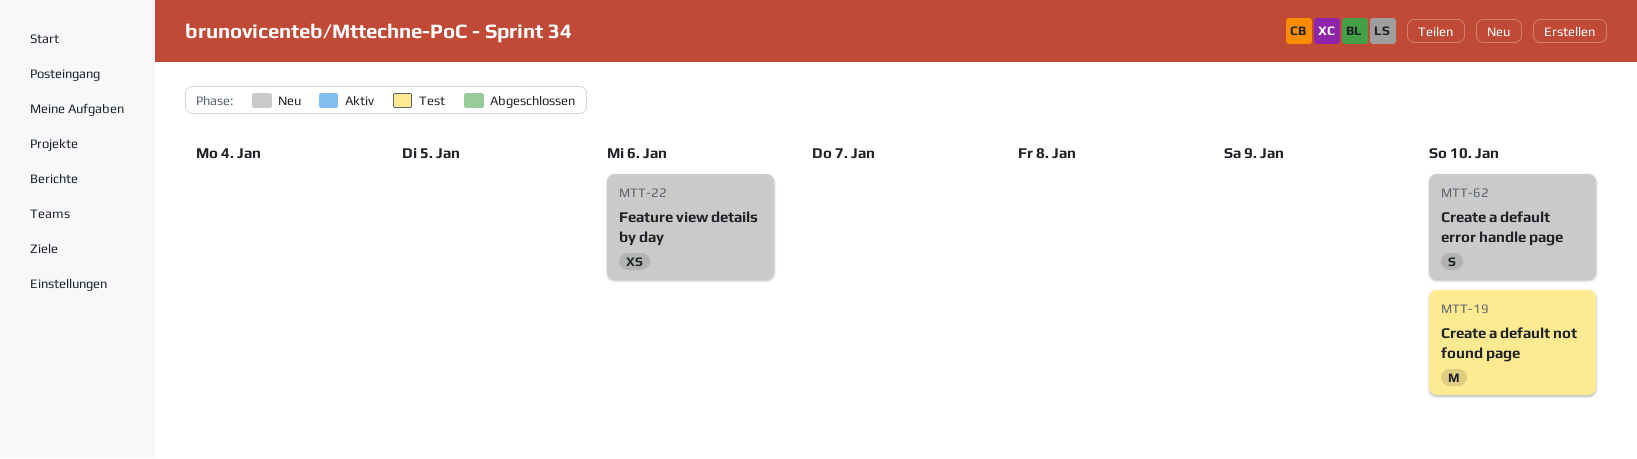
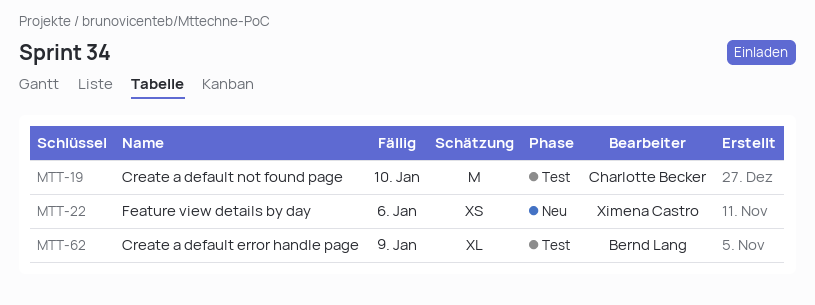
MTT-62, status: Neu -> Test
MTT-62, estimate: S -> XL
MTT-62, due: Jan 10 -> Jan 9

